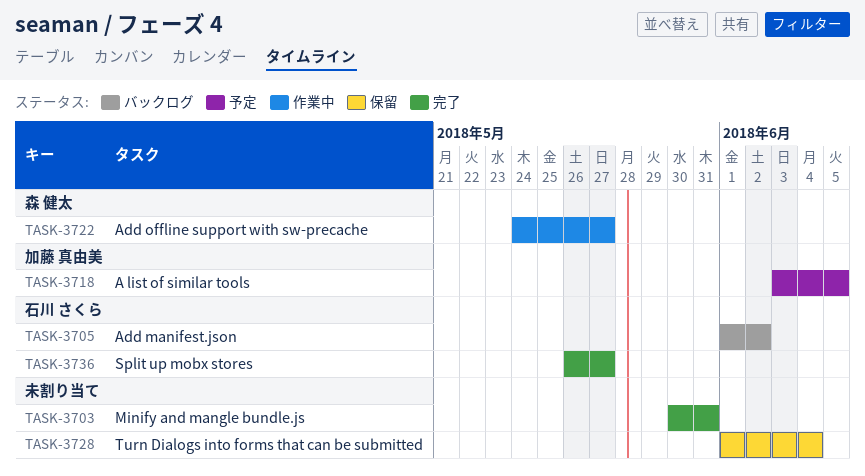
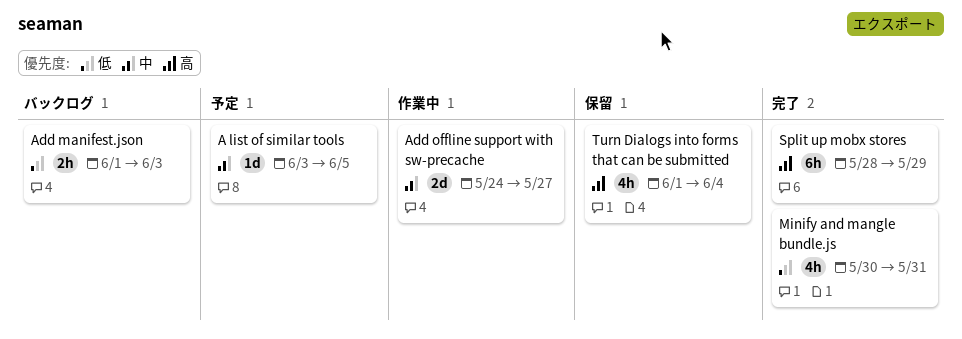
Add manifest.json, due: Jun 2 -> Jun 3
Split up mobx stores, start: May 26 -> May 28
Split up mobx stores, due: May 27 -> May 29

